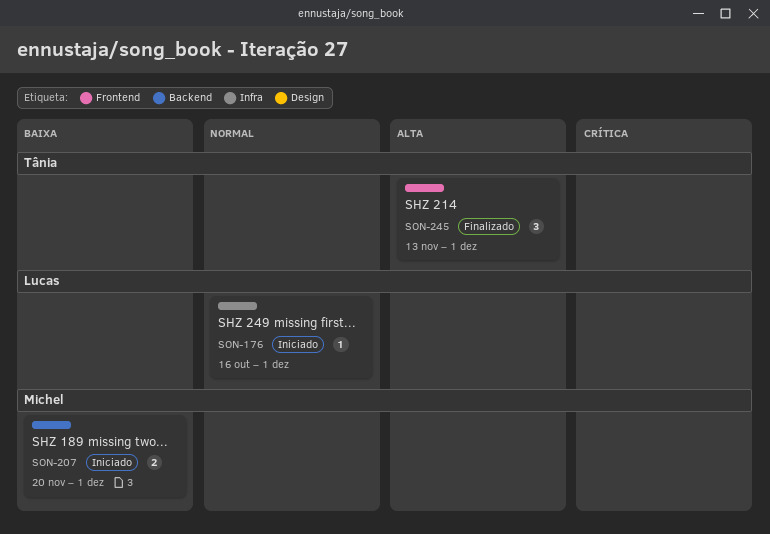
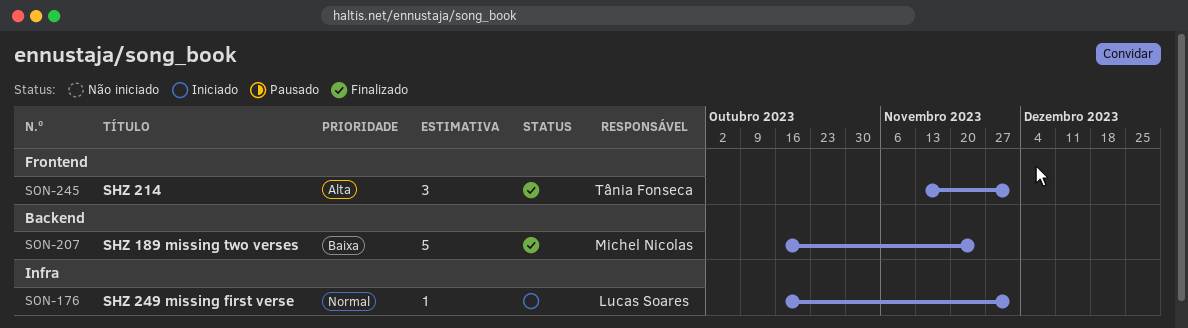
SON-207, status: Iniciado -> Finalizado
SON-207, estimate: 2 -> 5
SON-207, start: Nov 20 -> Oct 16
SON-207, due: Dec 1 -> Nov 24

